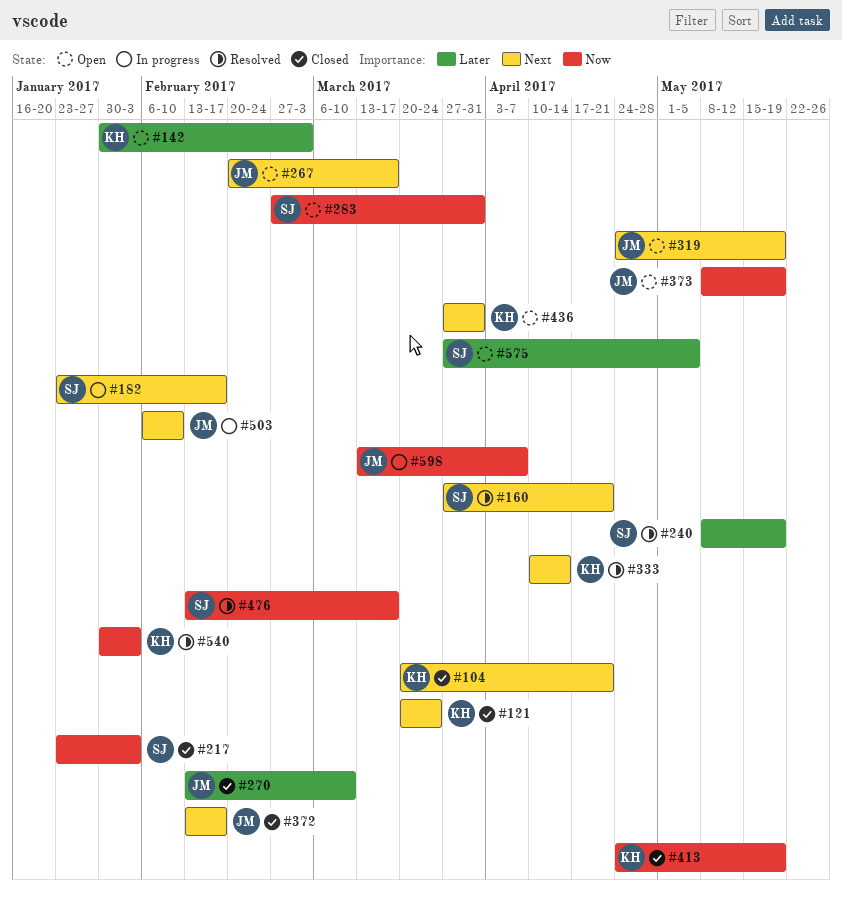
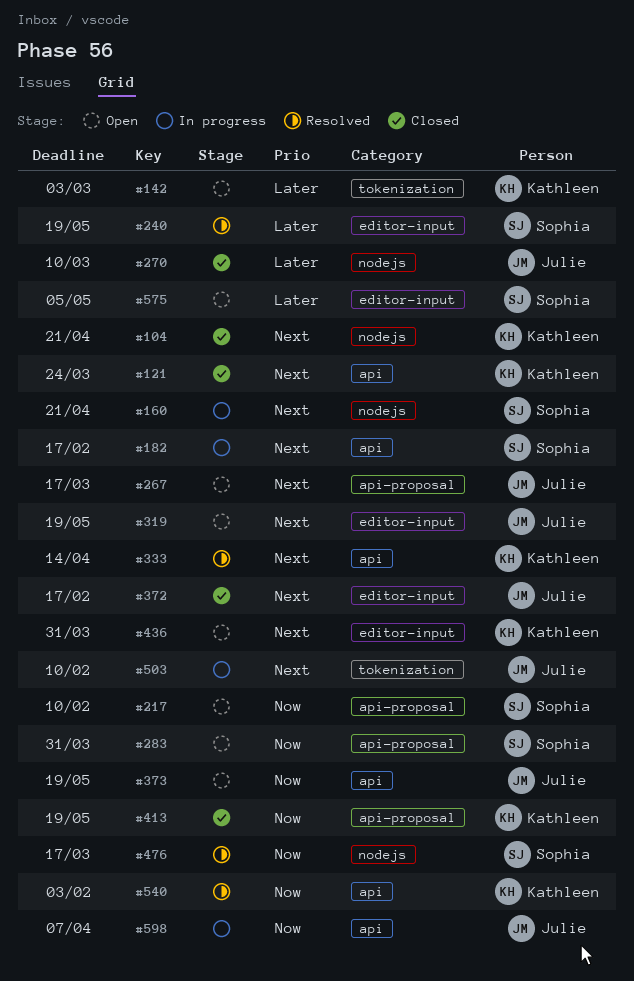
#160, status: Resolved -> In progress
#217, status: Closed -> Open
#217, due: Feb 3 -> Feb 10

